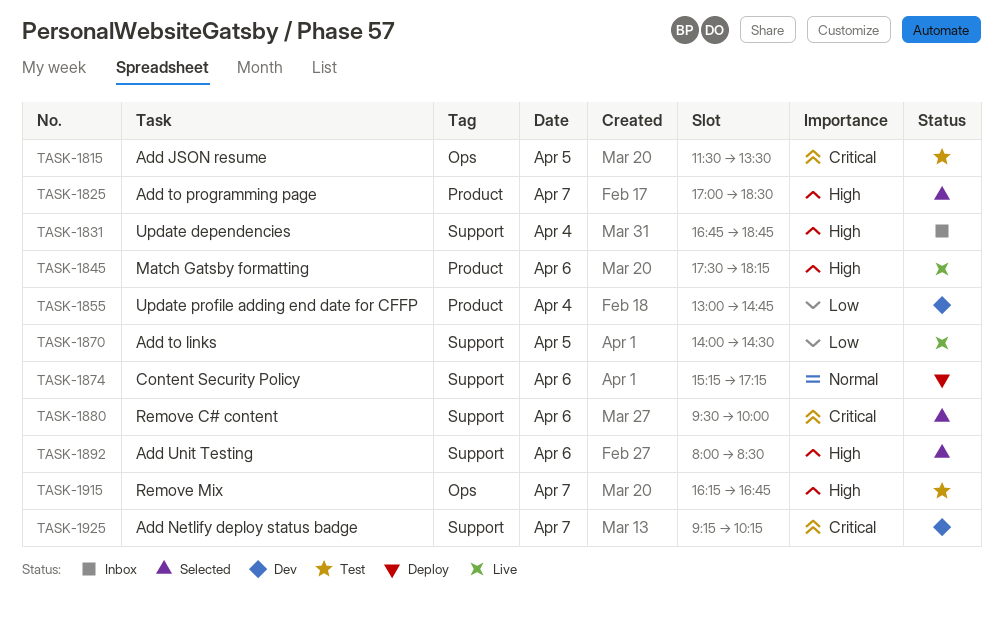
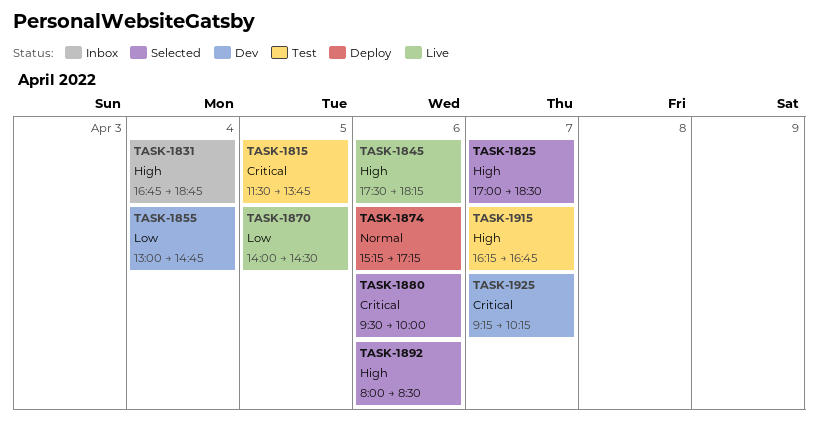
TASK-1815, ends: 13:30 -> 13:45

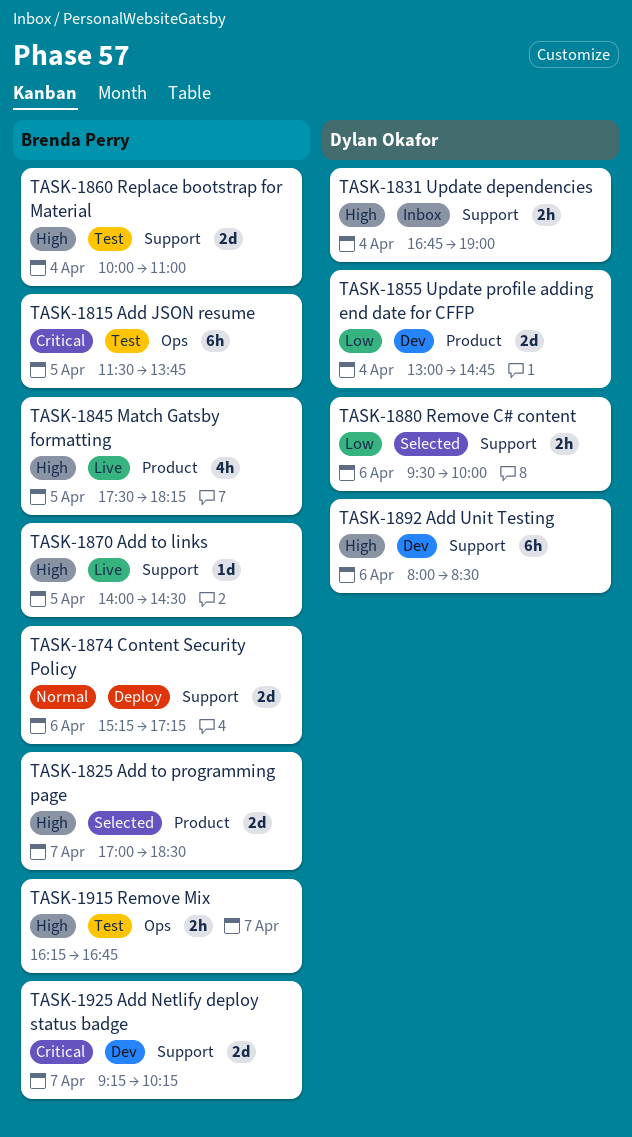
TASK-1831, ends: 18:45 -> 19:00
TASK-1845, day: Apr 6 -> Apr 5
TASK-1860: none -> present
TASK-1870, priority: Low -> High
TASK-1880, priority: Critical -> Low
TASK-1892, status: Selected -> Dev

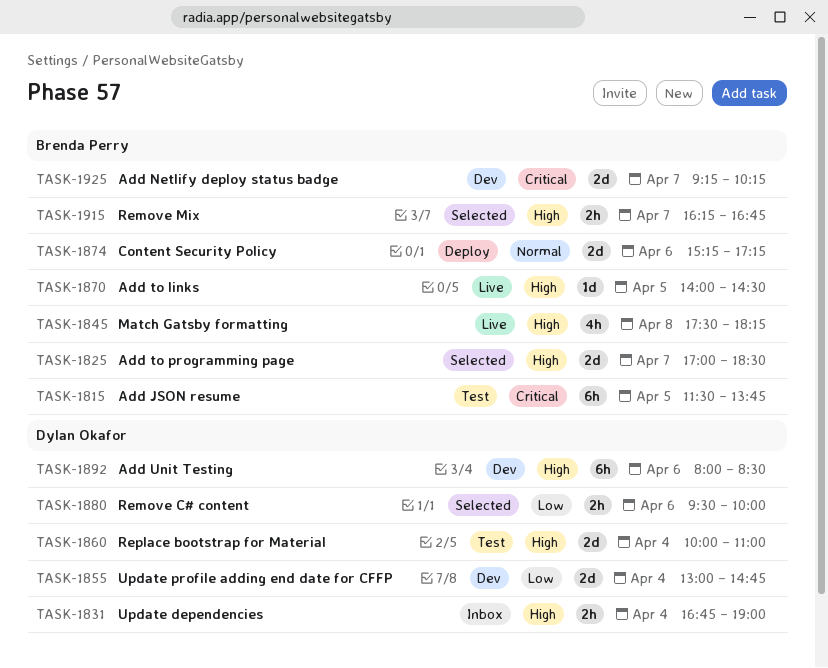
TASK-1845, day: Apr 5 -> Apr 8
TASK-1860, owner: Brenda Perry -> Dylan Okafor
TASK-1915, status: Test -> Selected

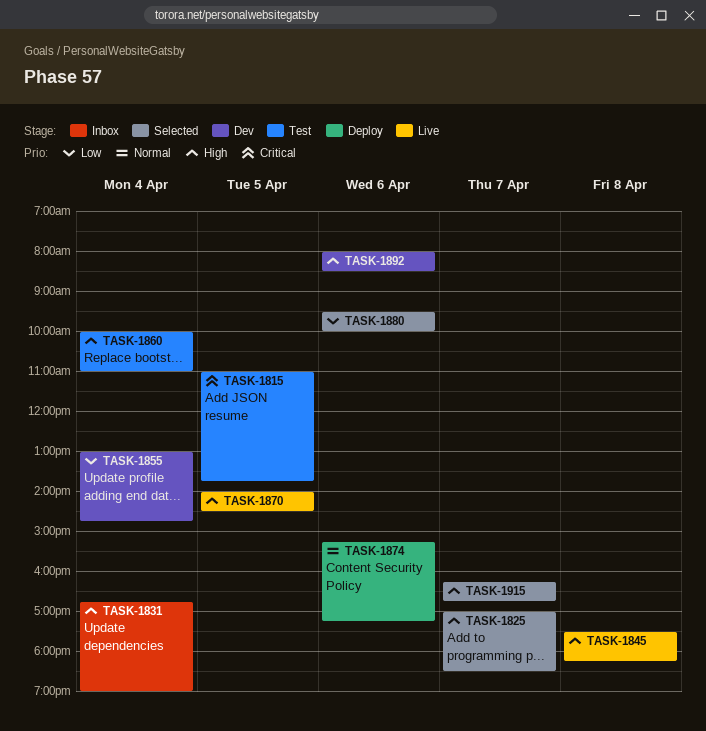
TASK-1815, begins: 11:30 -> 11:00
TASK-1925: present -> none

